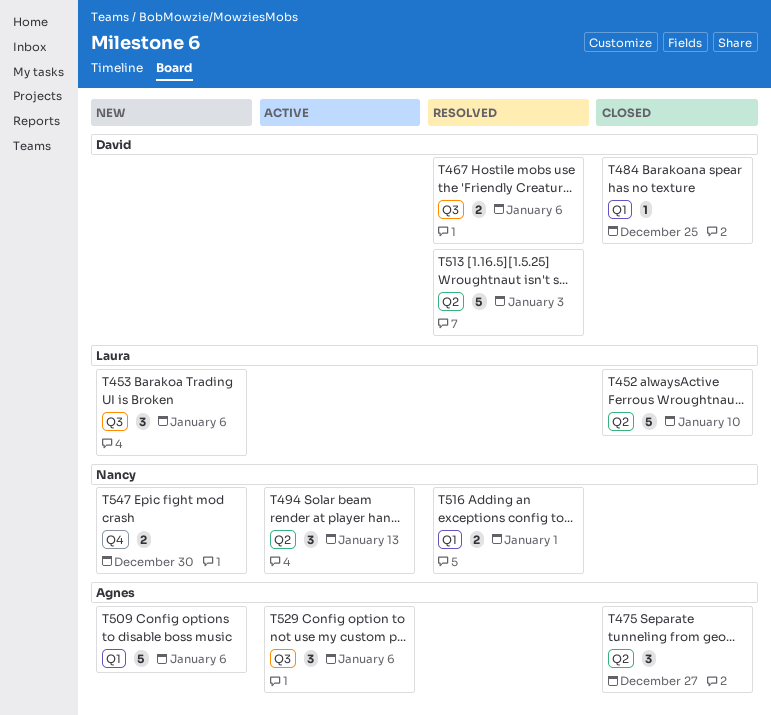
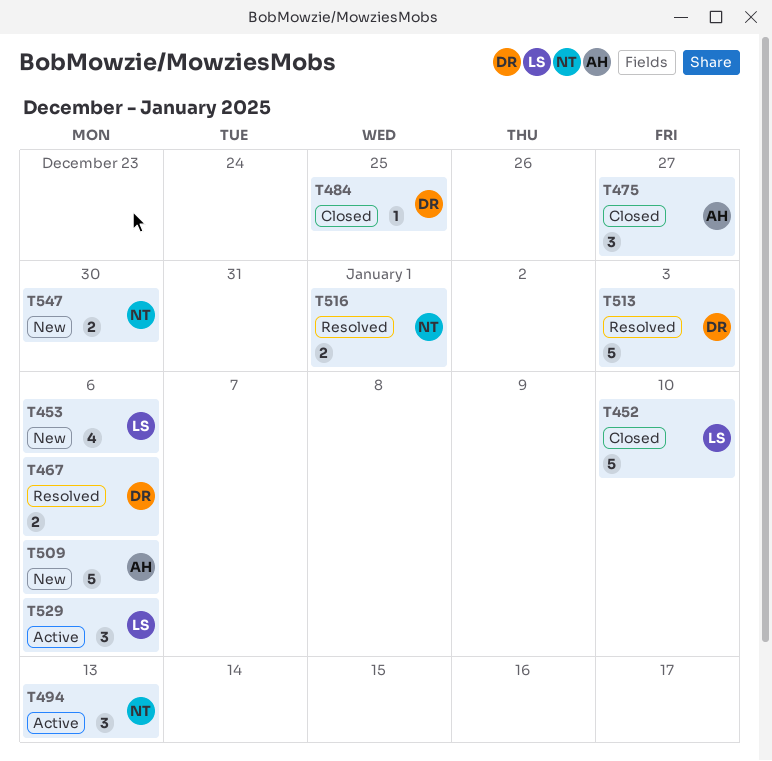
T453, estimate: 3 -> 4
T529, owner: Agnes -> Laura

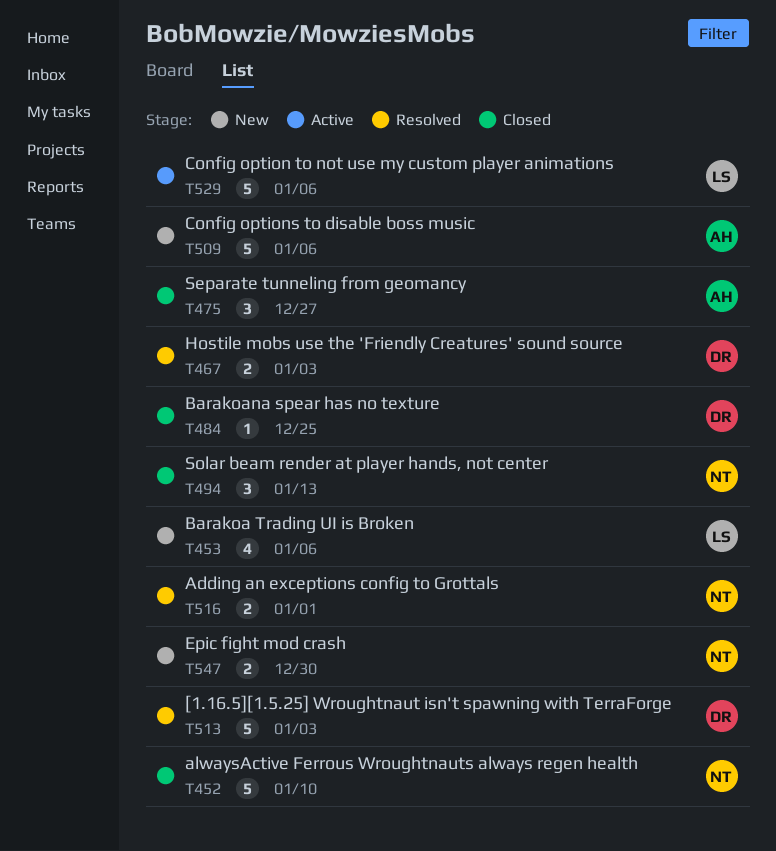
T452, owner: LS -> NT
T467, due: Jan 6 -> Jan 3
T494, status: Active -> Closed
T529, estimate: 3 -> 5

